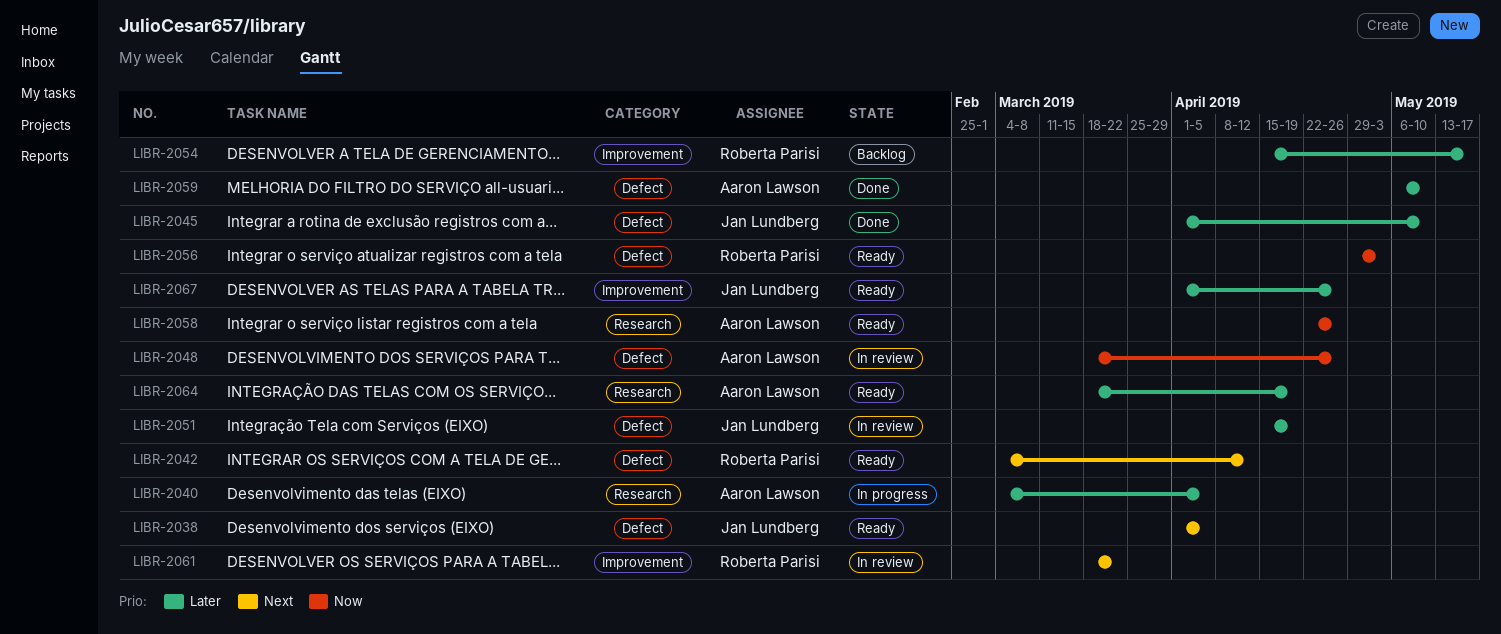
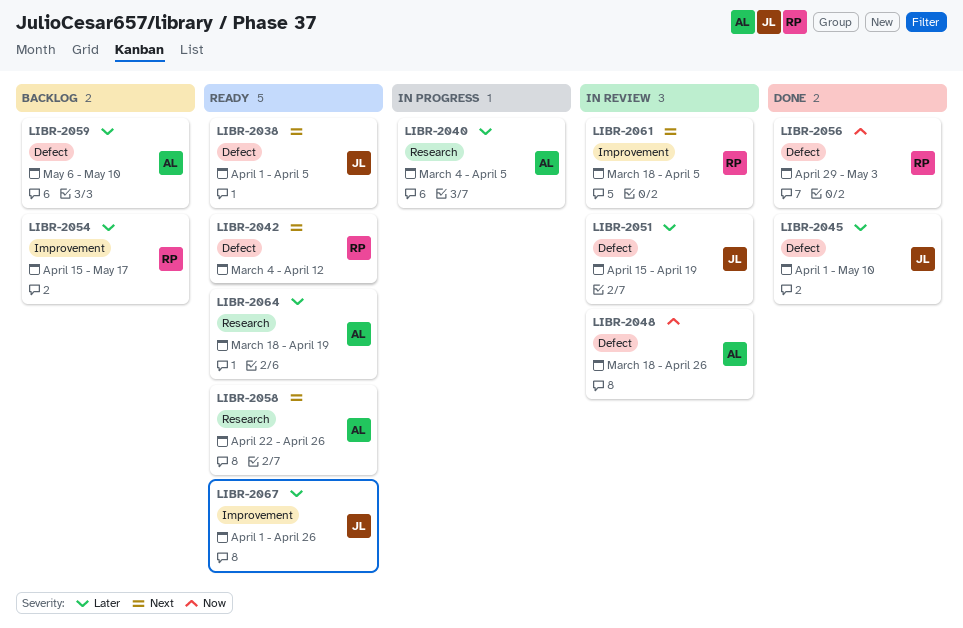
LIBR-2056, status: Ready -> Done
LIBR-2058, priority: Now -> Next
LIBR-2059, status: Done -> Backlog
LIBR-2061, due: Mar 22 -> Apr 5

